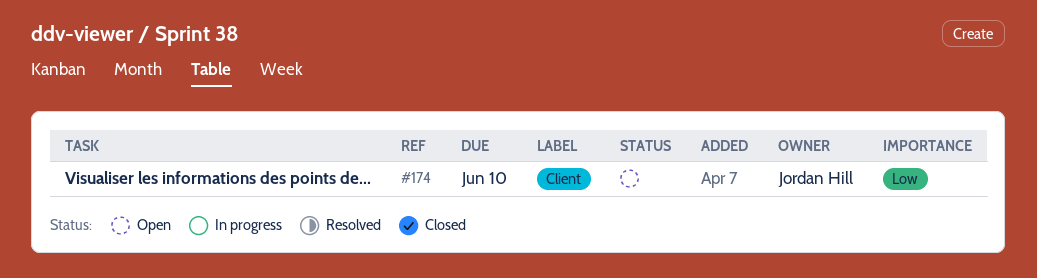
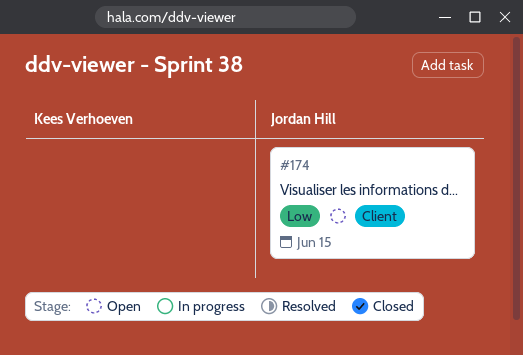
#174, due: Jun 10 -> Jun 15

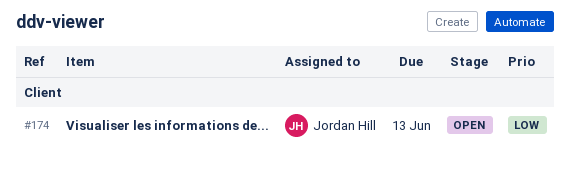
#174, due: Jun 15 -> Jun 13

